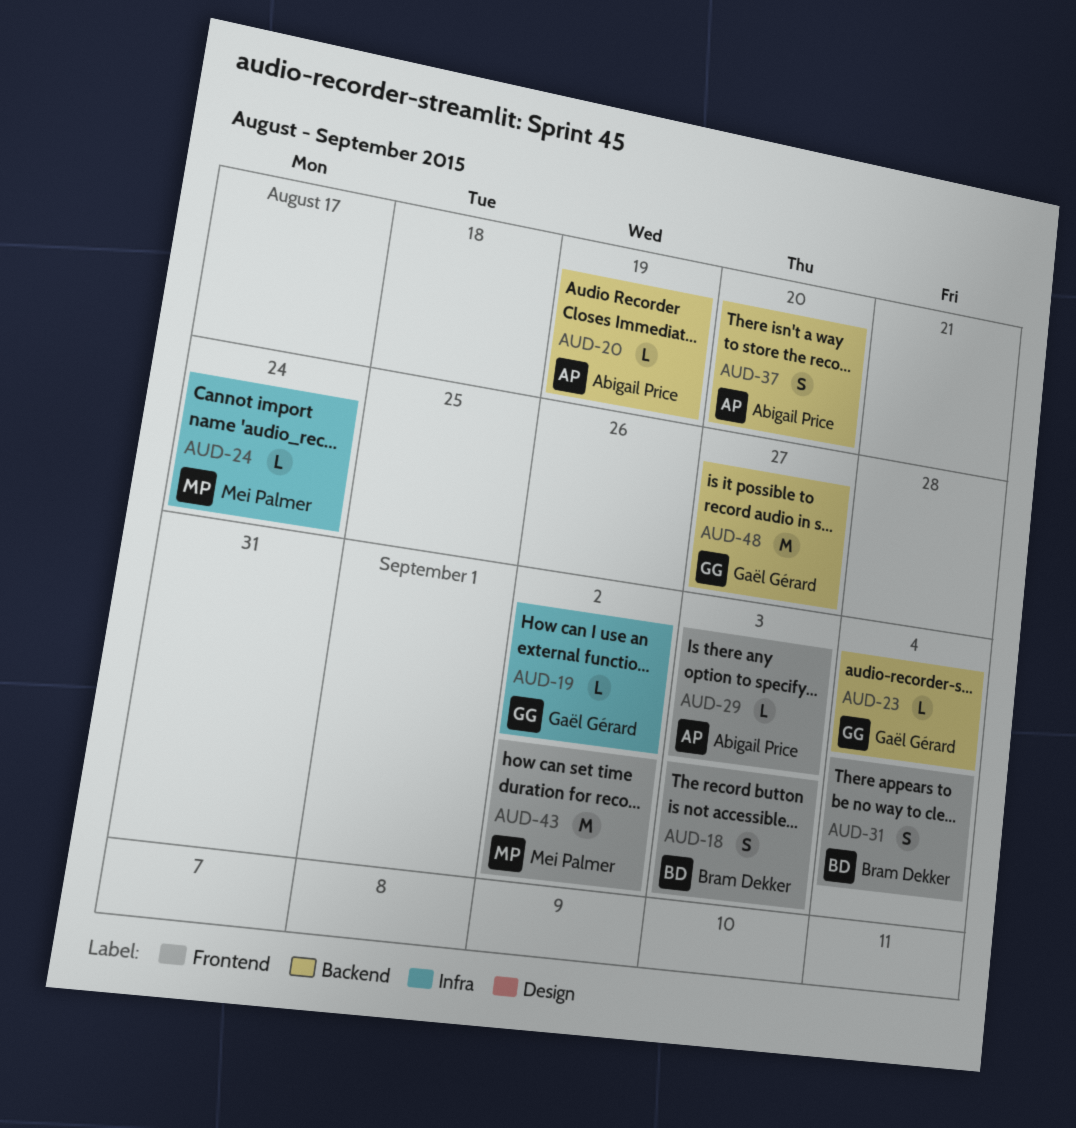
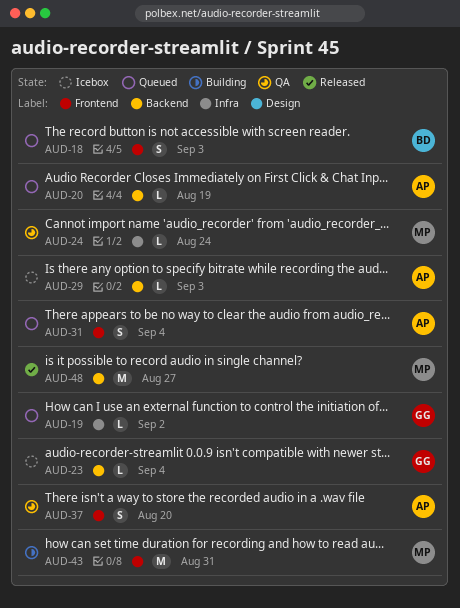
AUD-29, label: Frontend -> Backend
AUD-31, owner: Bram Dekker -> Abigail Price
AUD-37, label: Backend -> Frontend
AUD-43, due: Sep 2 -> Aug 31
AUD-48, owner: Gaël Gérard -> Mei Palmer

